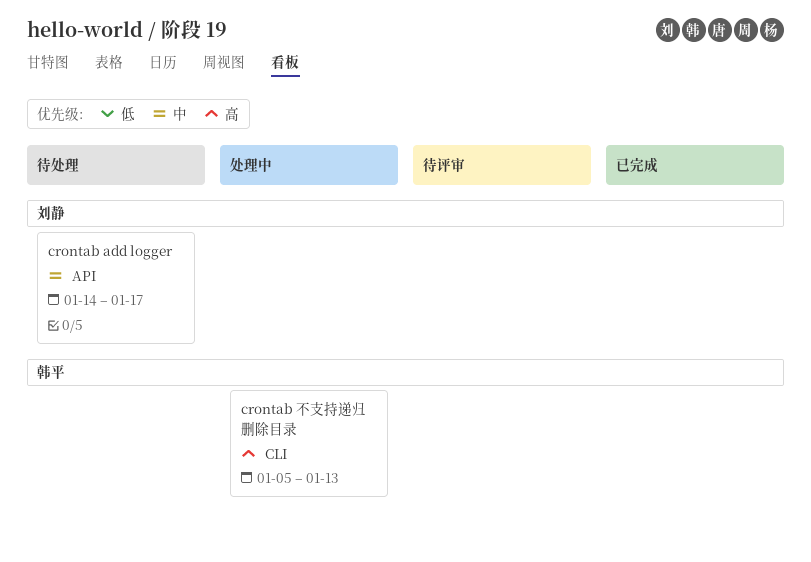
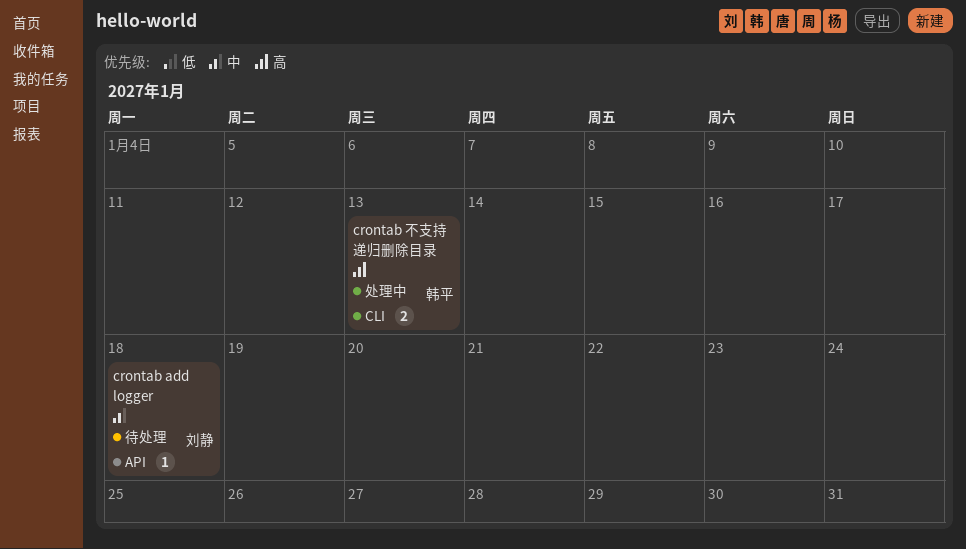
crontab add logger, due: Jan 17 -> Jan 18

